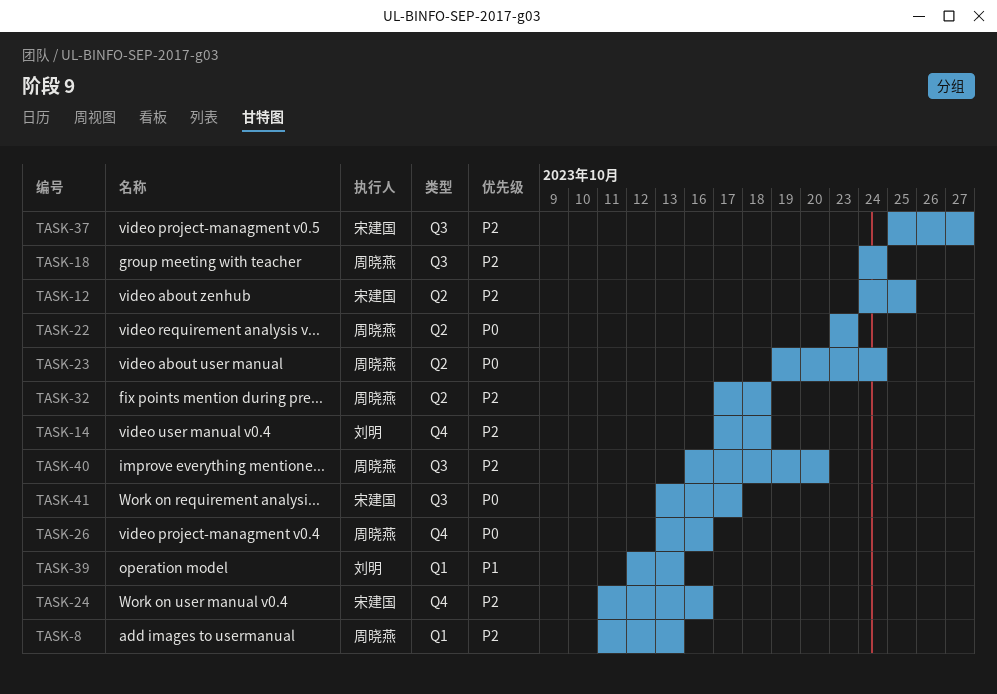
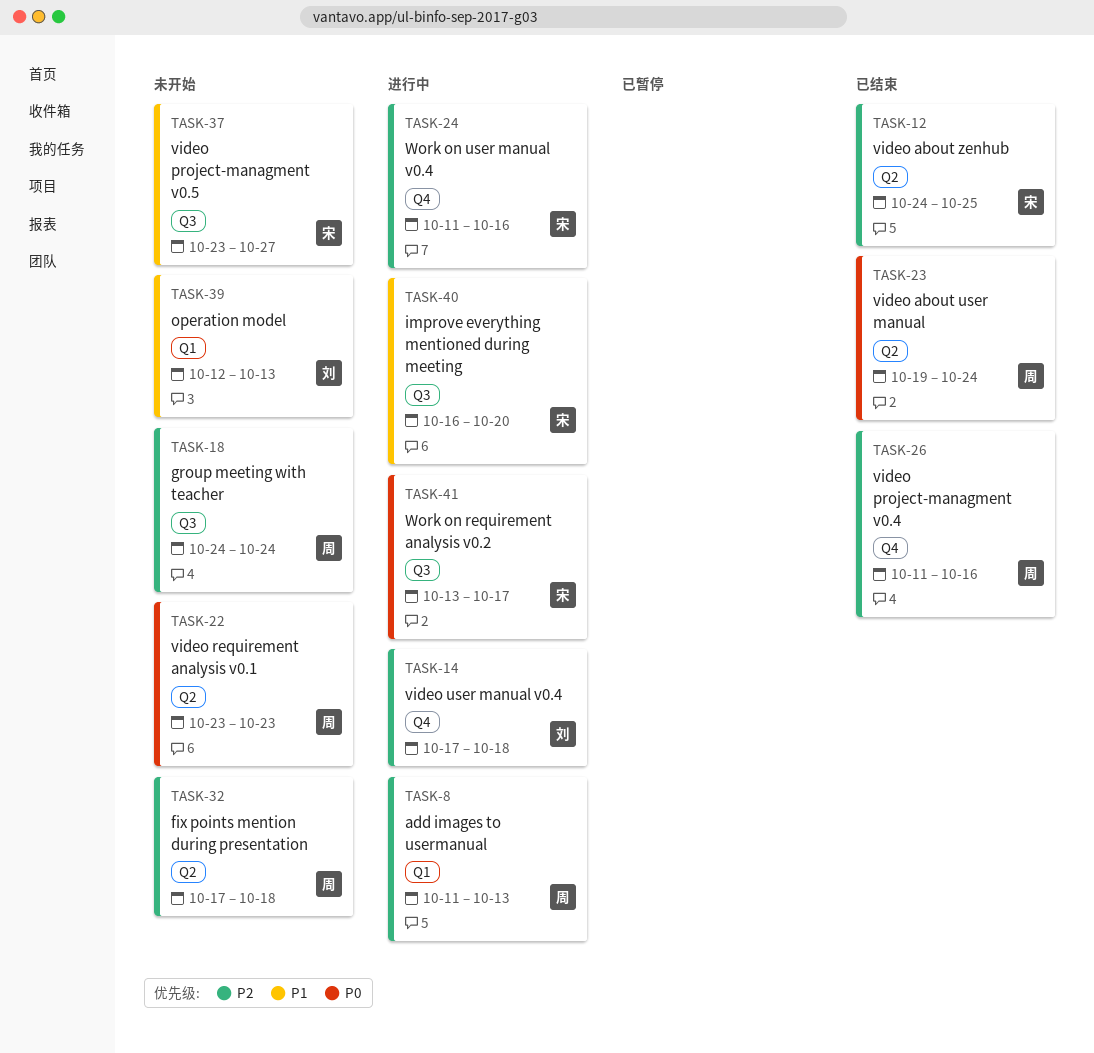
TASK-26, priority: P0 -> P2
TASK-26, start: Oct 13 -> Oct 11
TASK-37, priority: P2 -> P1
TASK-37, start: Oct 25 -> Oct 23
TASK-40, owner: 周晓燕 -> 宋建国
TASK-40, priority: P2 -> P1

